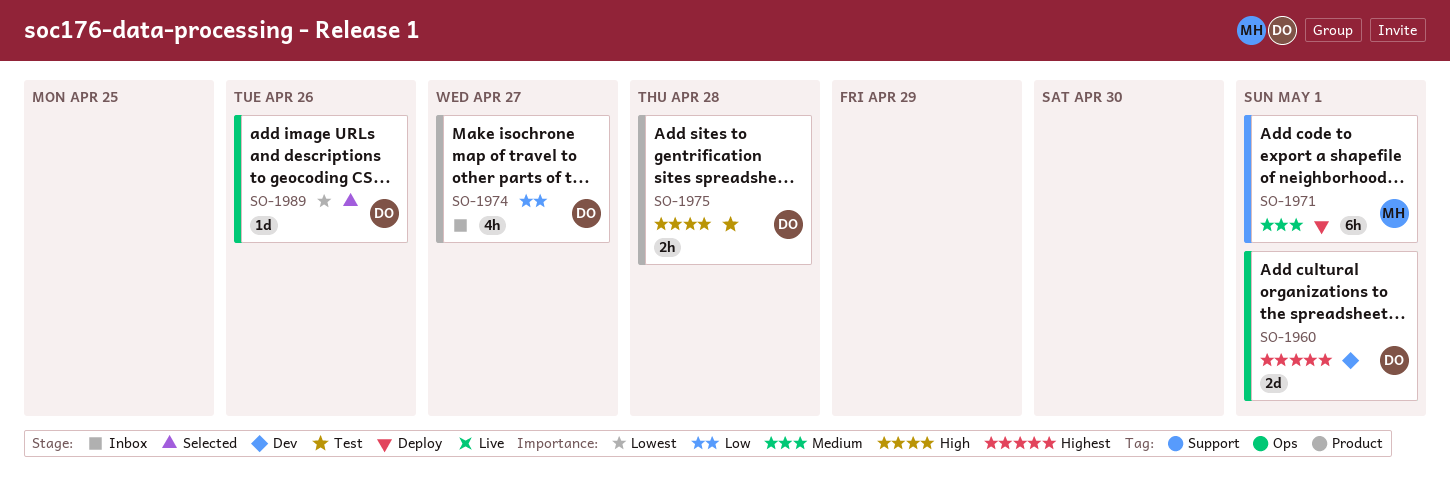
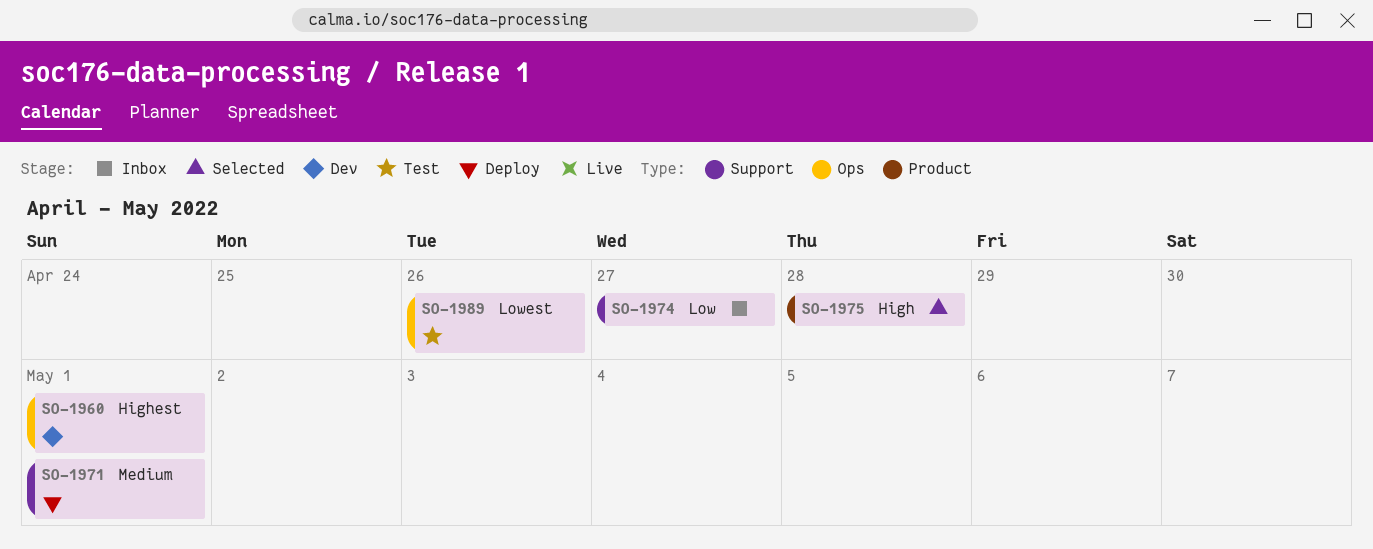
SO-1974, label: Product -> Support
SO-1975, status: Test -> Selected
SO-1989, status: Selected -> Test

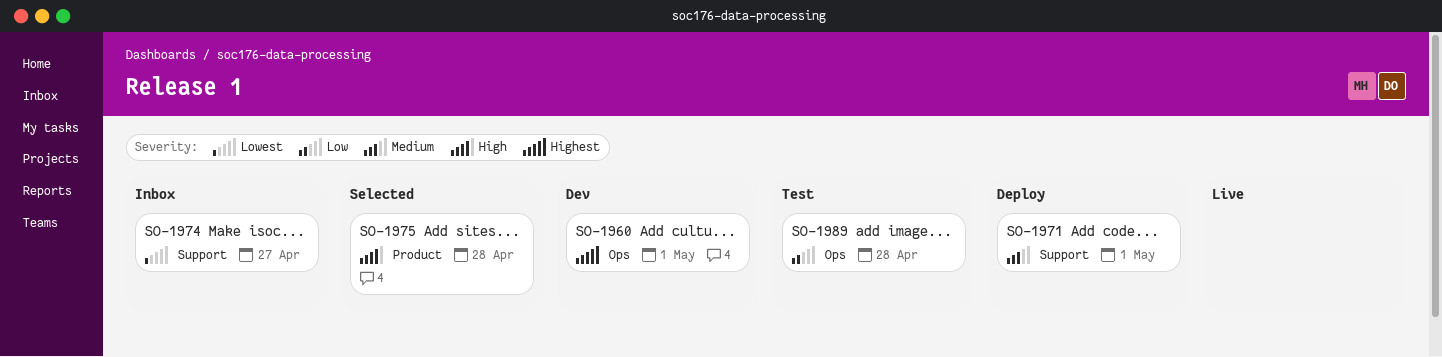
SO-1974, priority: Low -> Lowest
SO-1989, priority: Lowest -> Low
SO-1989, due: Apr 26 -> Apr 28

